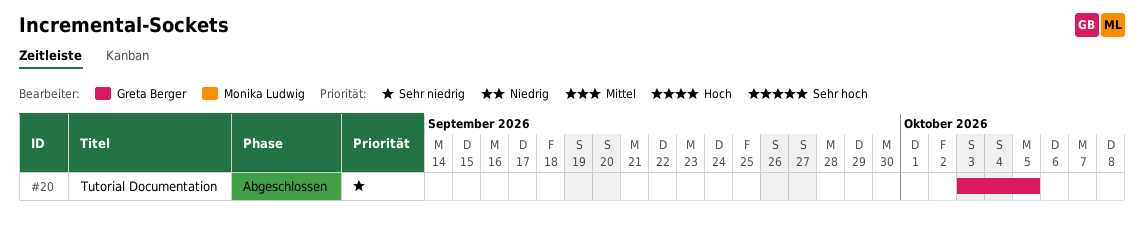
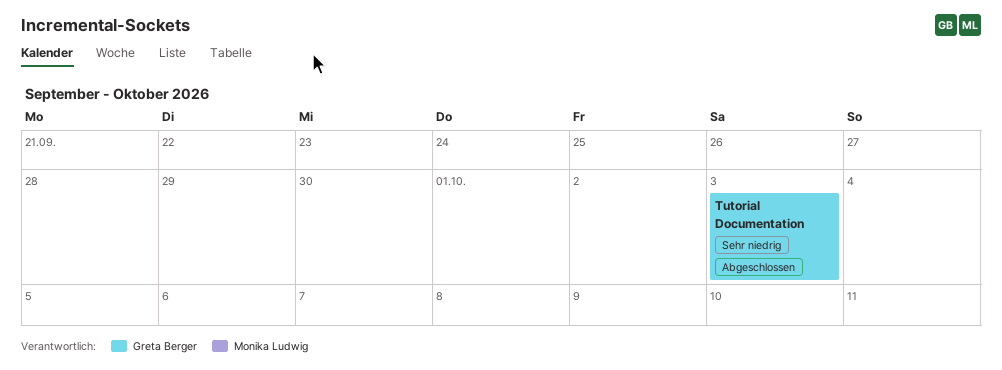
Tutorial Documentation, due: Oct 5 -> Oct 3

